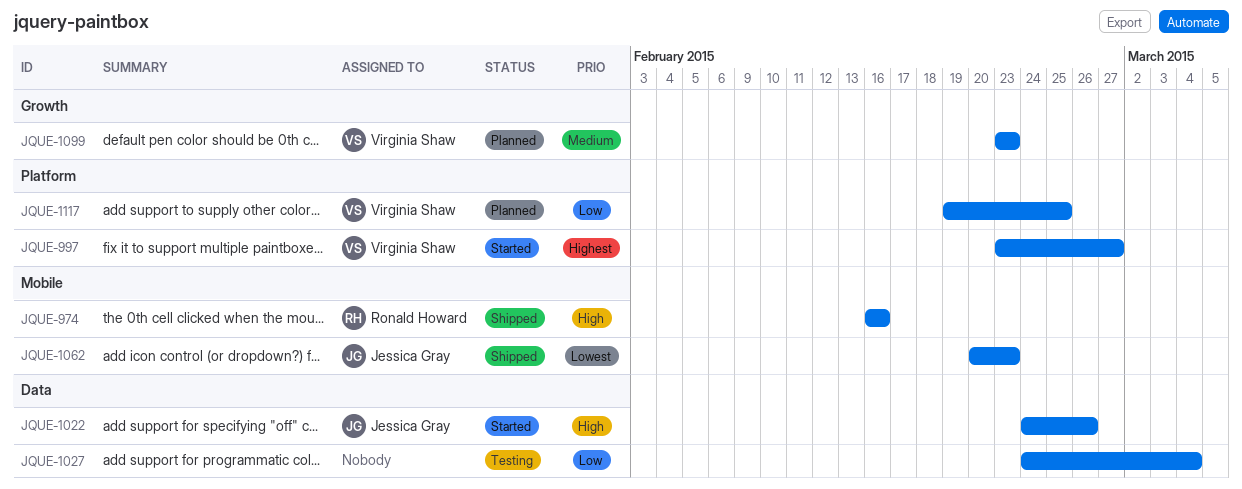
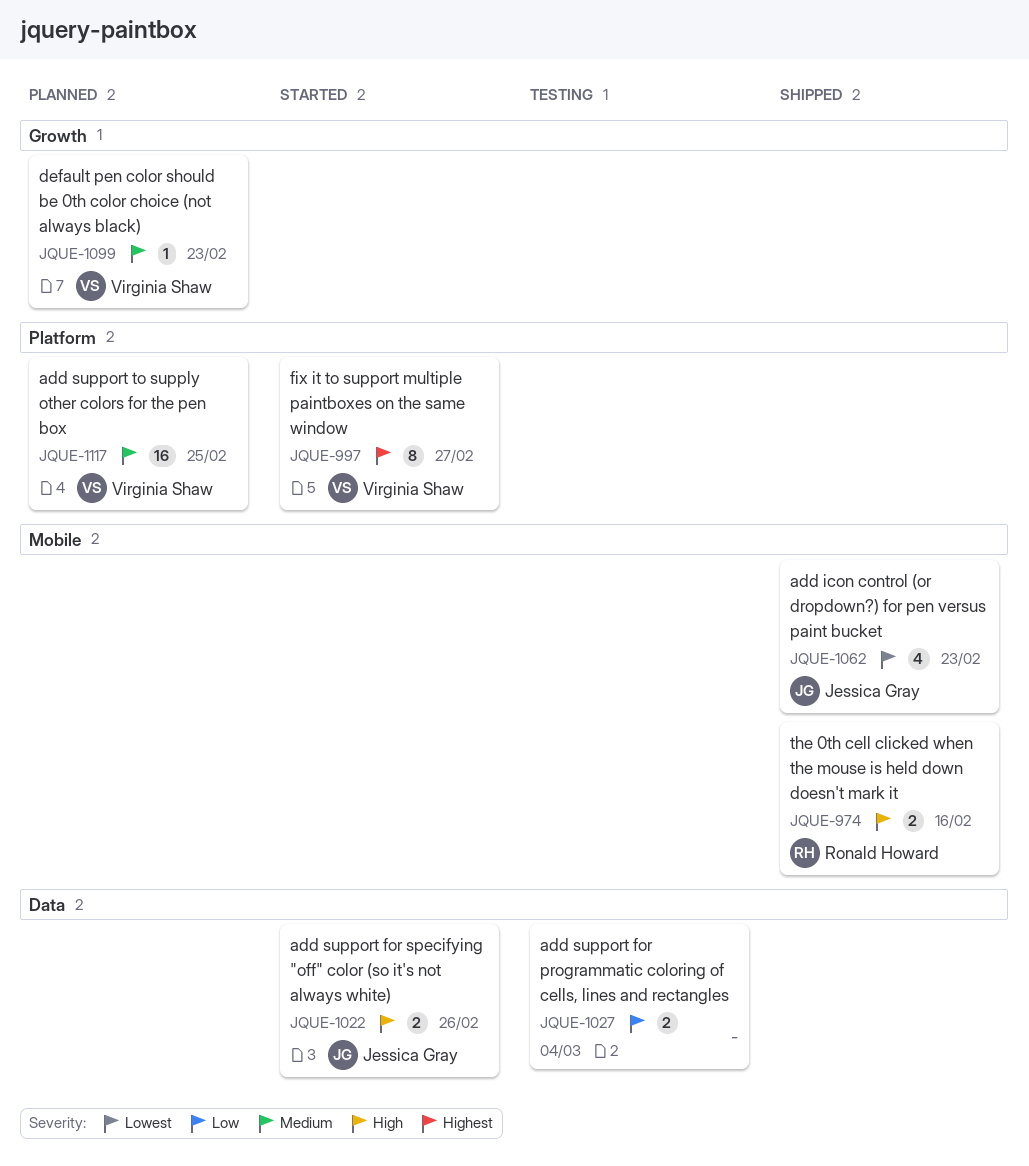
JQUE-1117, priority: Low -> Medium

